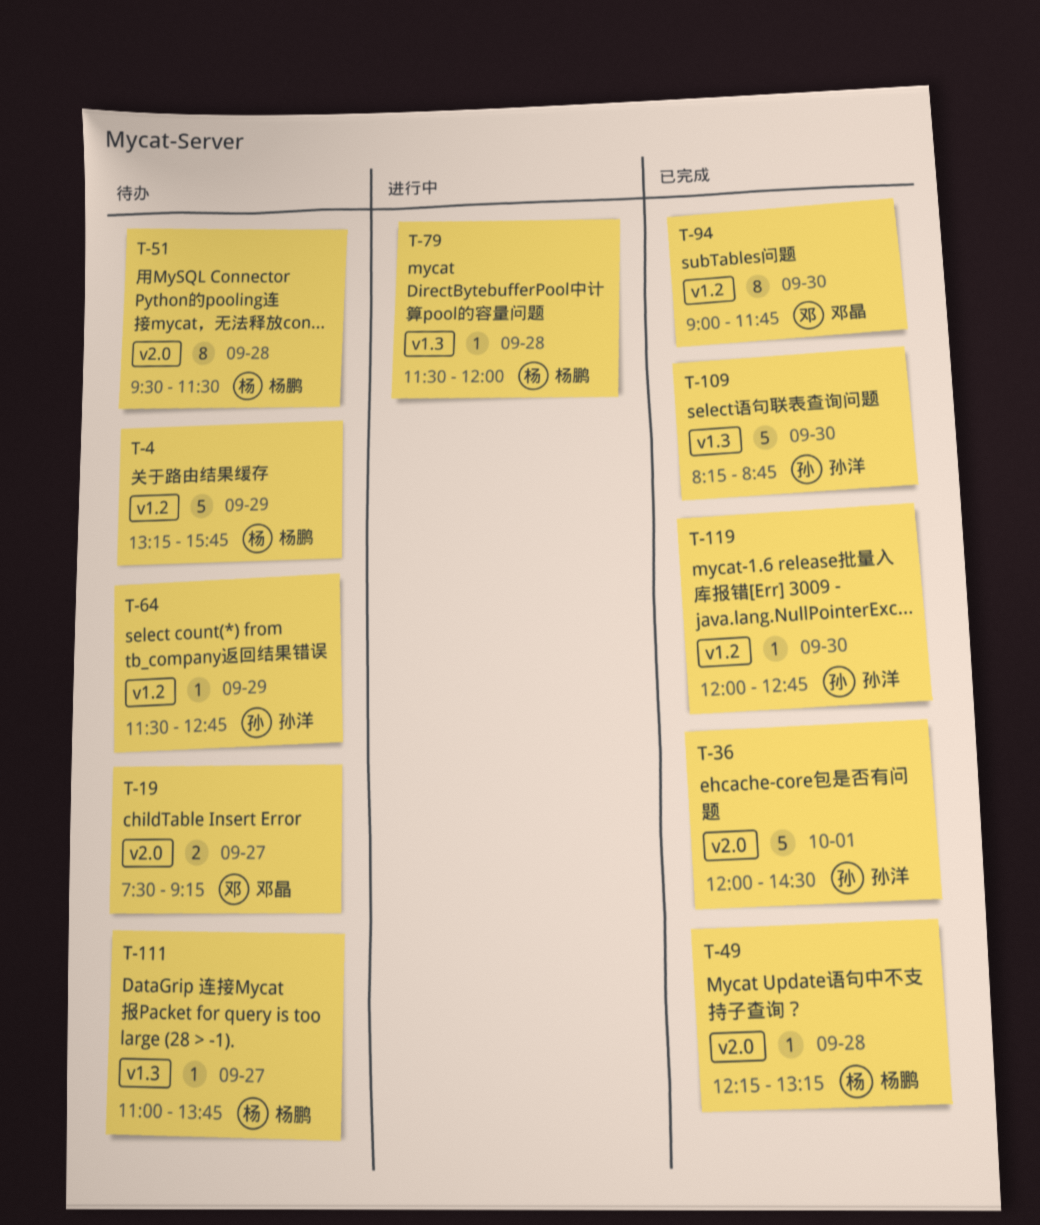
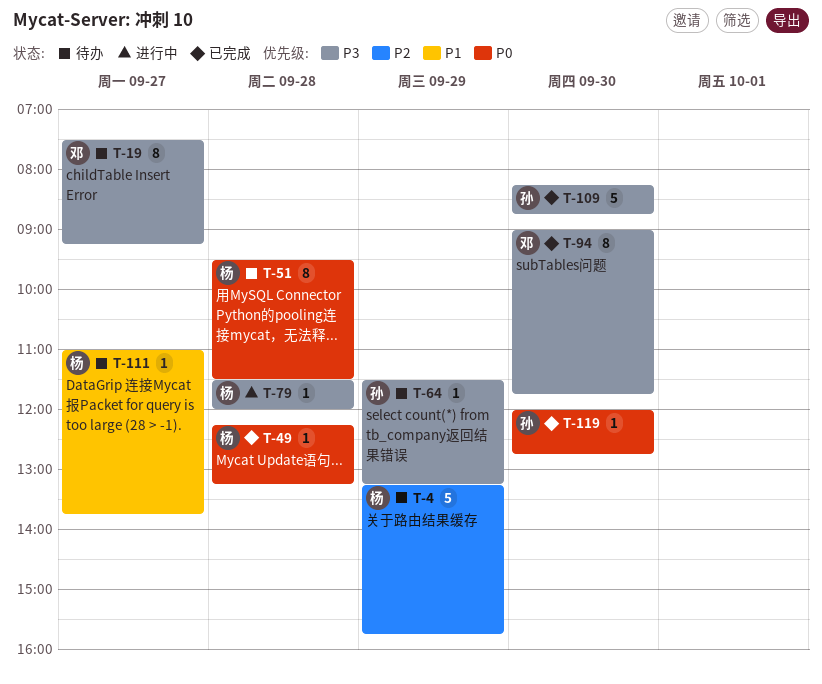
T-19, estimate: 2 -> 8
T-36: present -> none
T-64, ends: 12:45 -> 13:15

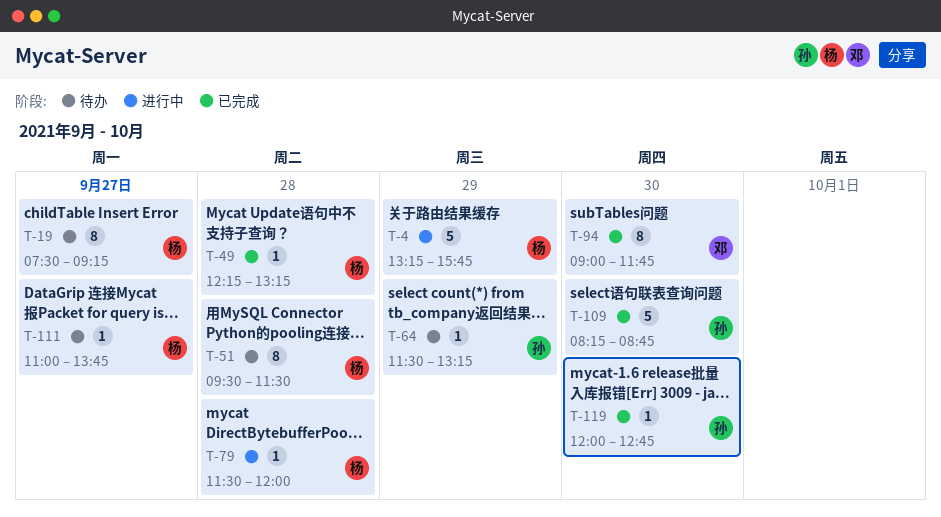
T-4, status: 待办 -> 进行中
T-19, owner: 邓 -> 杨

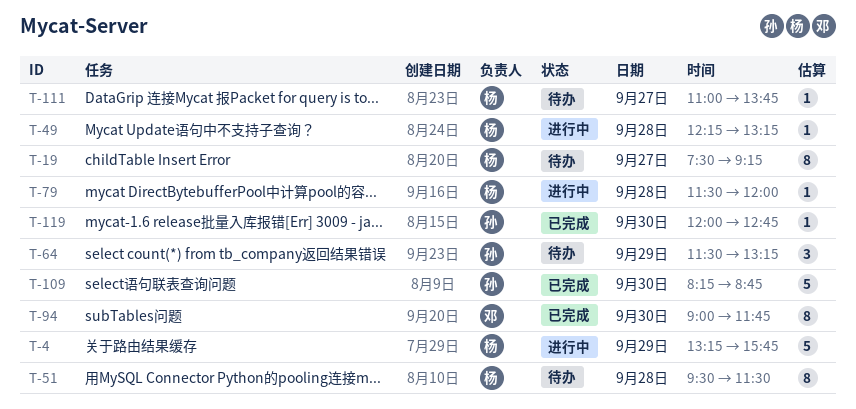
T-49, status: 已完成 -> 进行中
T-64, estimate: 1 -> 3

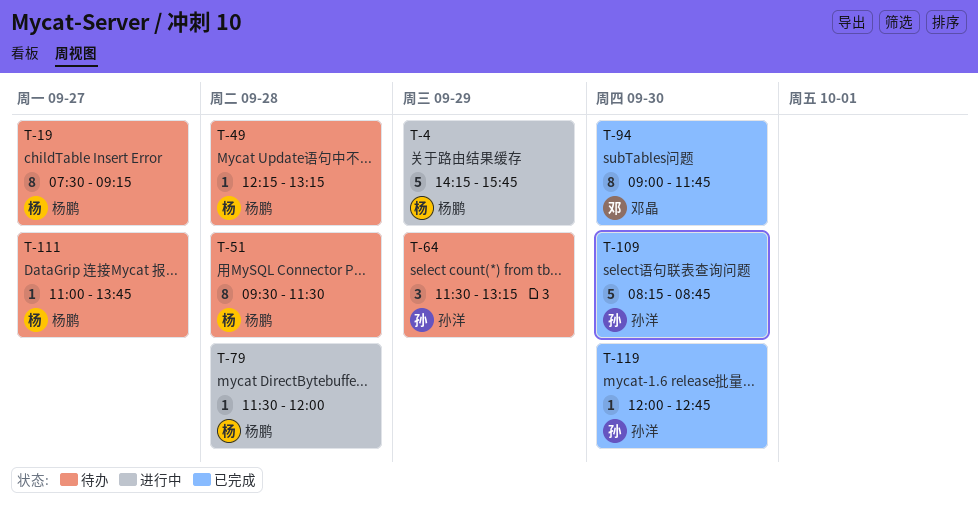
T-4, begins: 13:15 -> 14:15
T-49, status: 进行中 -> 待办

